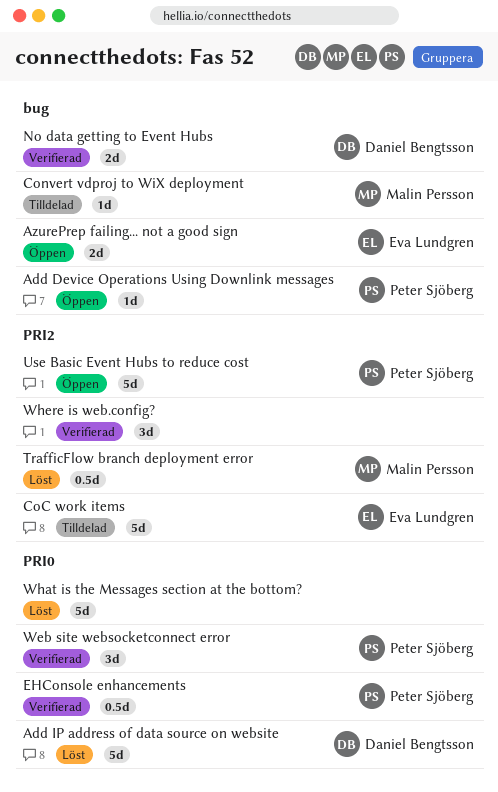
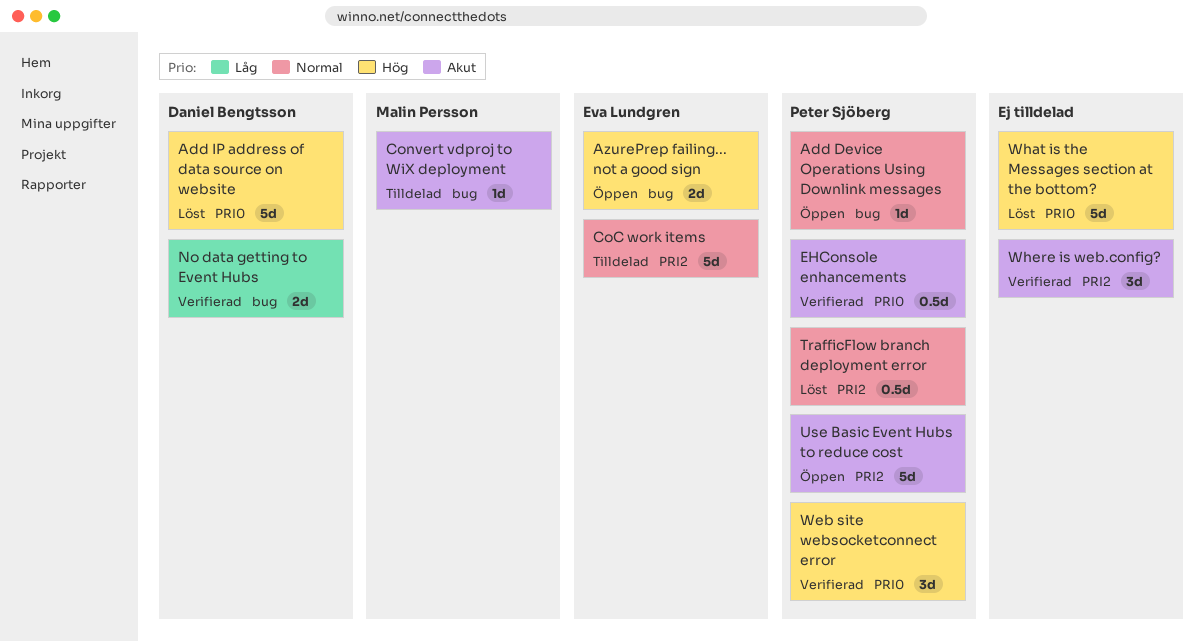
TrafficFlow branch deployment error, owner: Malin Persson -> Peter Sjöberg

